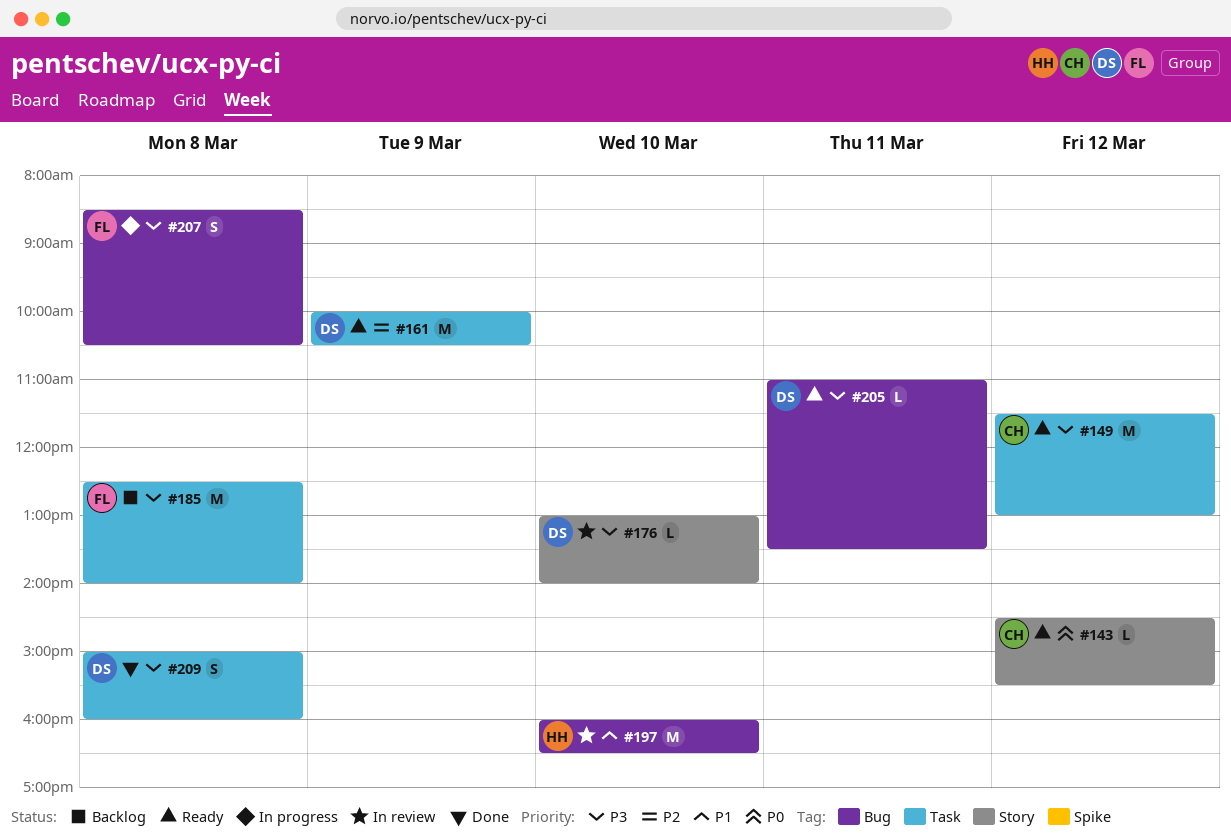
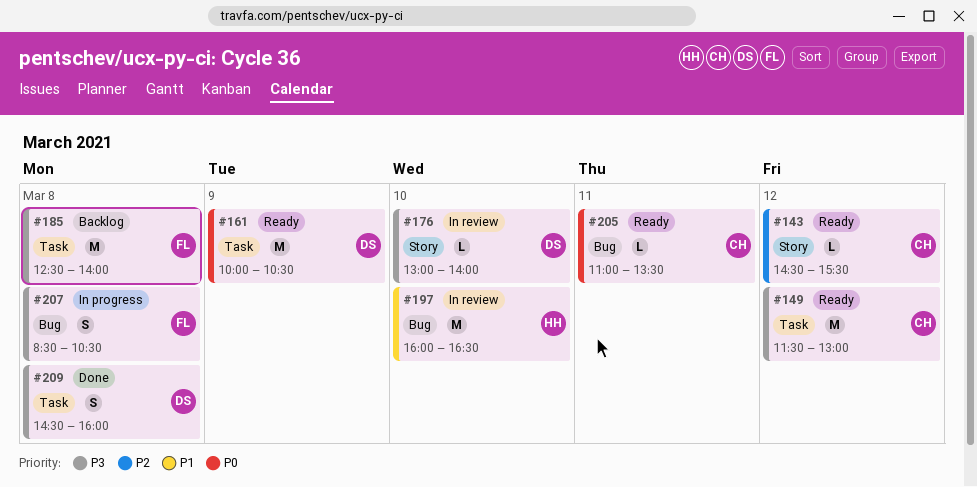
#143, priority: P0 -> P2
#161, priority: P2 -> P0
#205, owner: DS -> CH
#205, priority: P3 -> P0
#209, begins: 15:00 -> 14:30

